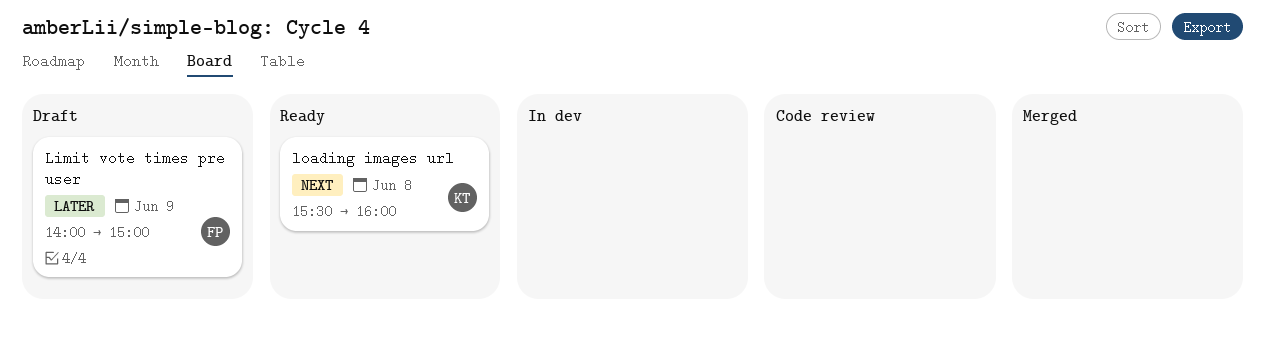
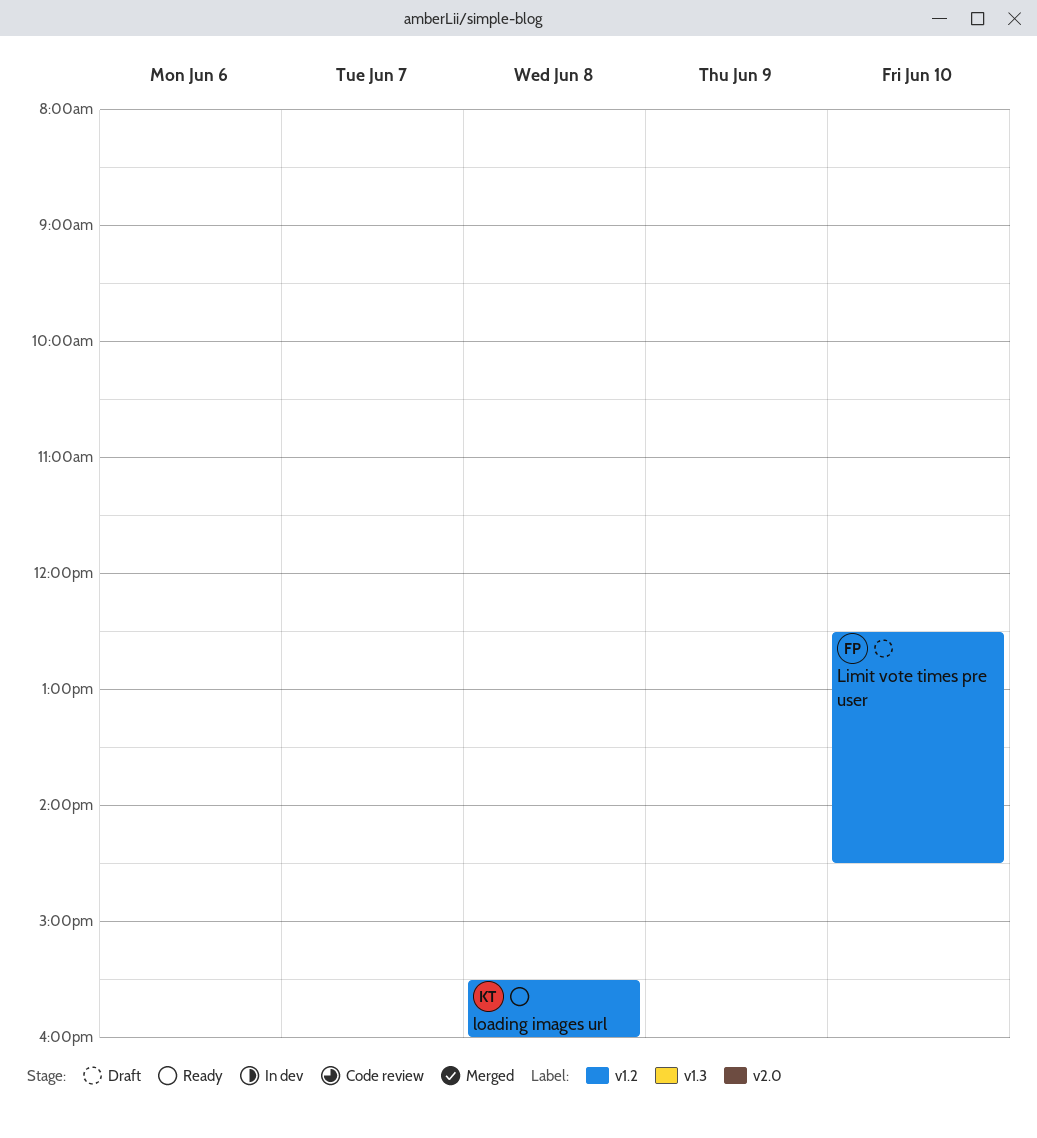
Limit vote times pre user, day: Jun 9 -> Jun 10
Limit vote times pre user, begins: 14:00 -> 12:30
Limit vote times pre user, ends: 15:00 -> 14:30

